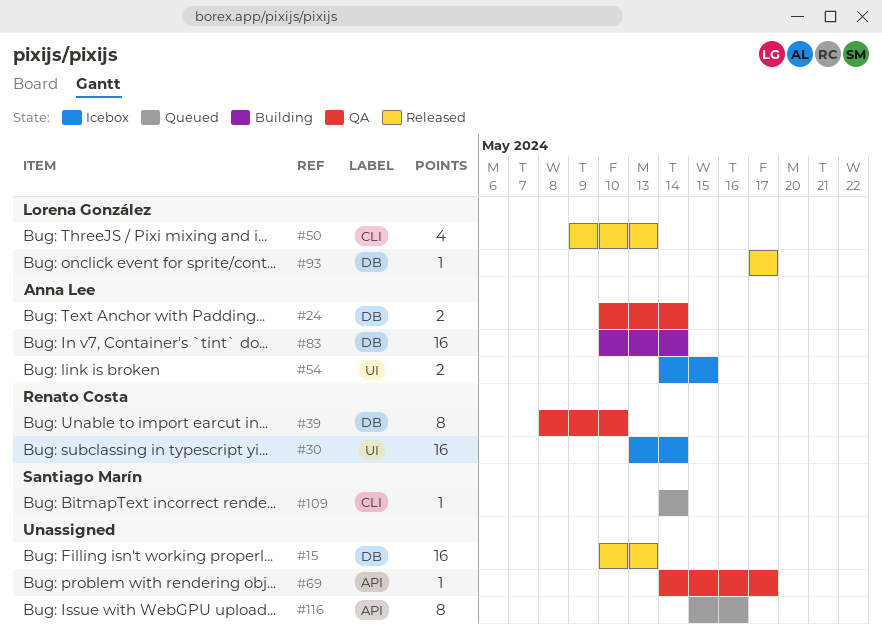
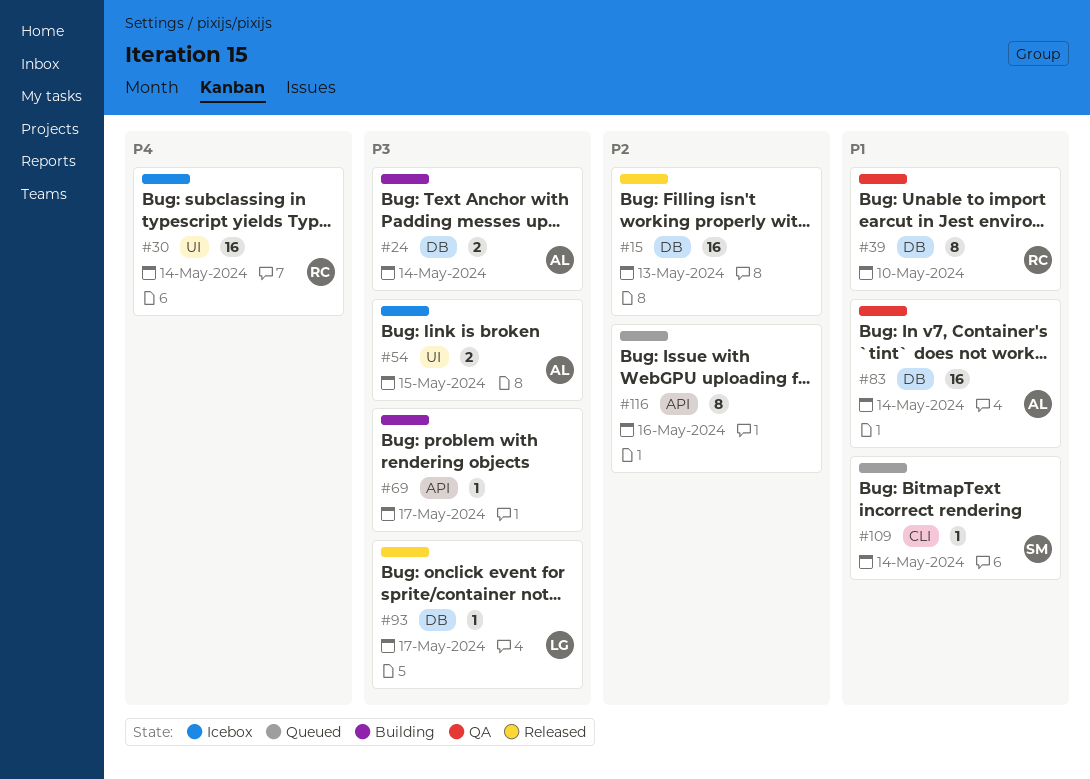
#24, status: QA -> Building
#50: present -> none
#69, status: QA -> Building
#83, status: Building -> QA

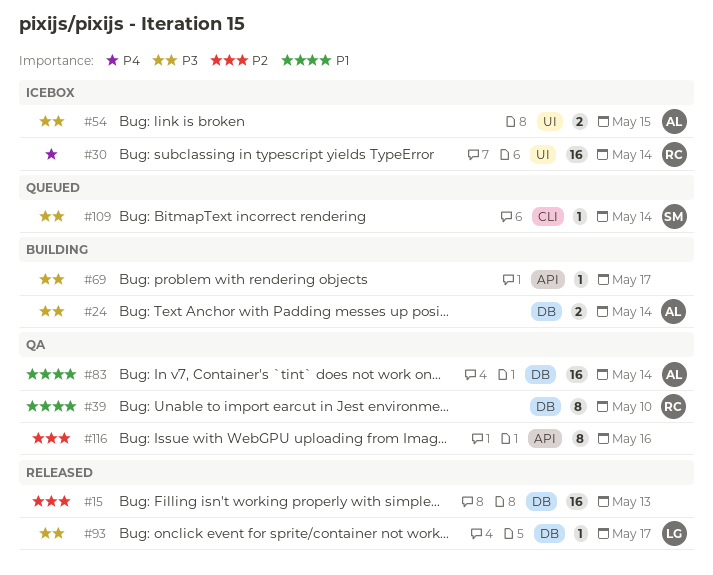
#109, priority: P1 -> P3
#116, status: Queued -> QA

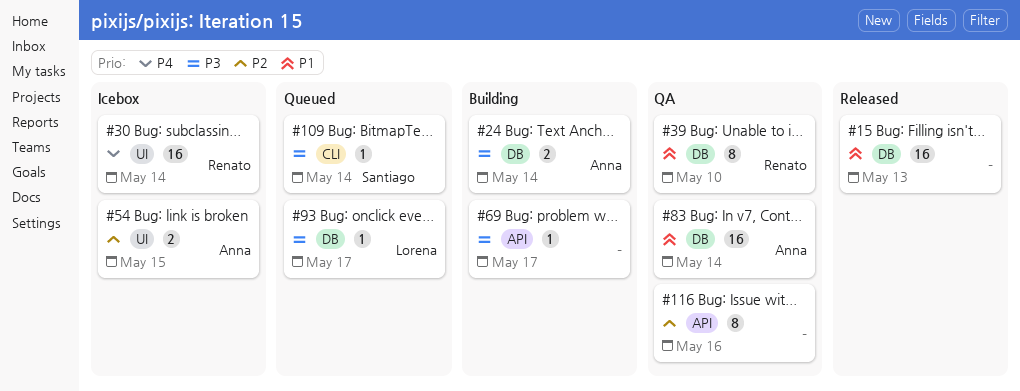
#15, priority: P2 -> P1
#54, priority: P3 -> P2
#93, status: Released -> Queued

